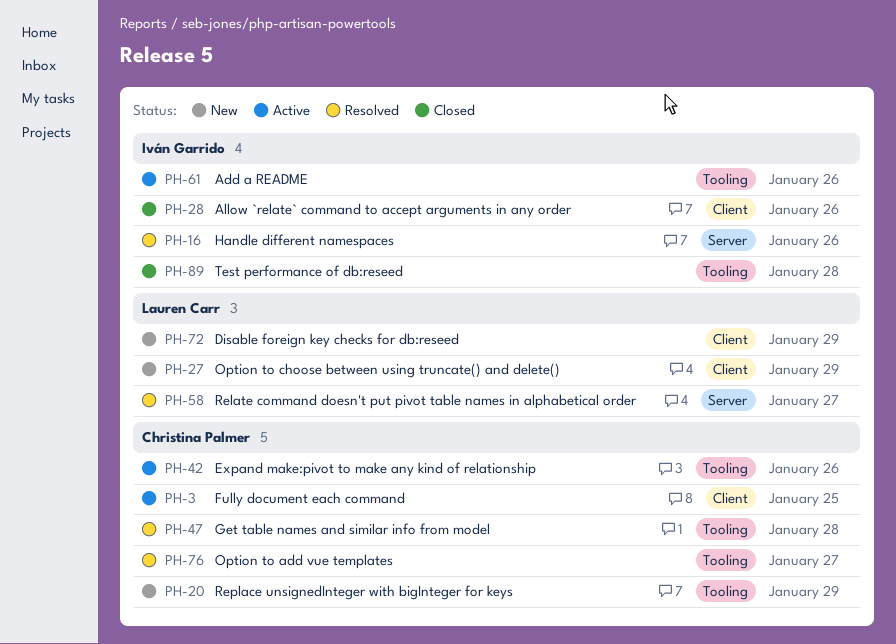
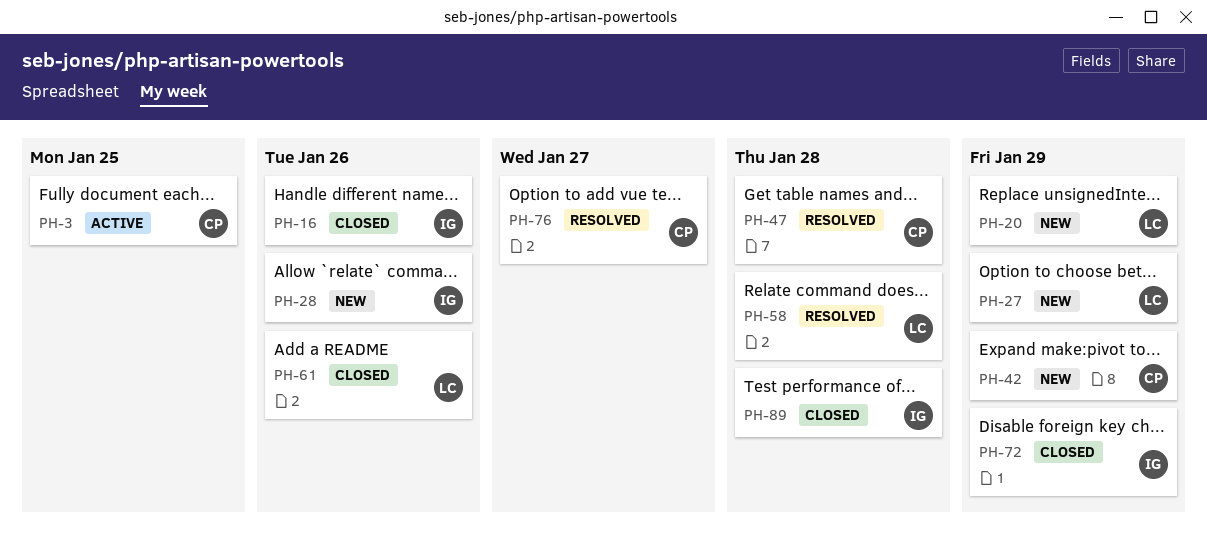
PH-16, status: Resolved -> Closed
PH-20, owner: Christina Palmer -> Lauren Carr
PH-28, status: Closed -> New
PH-42, status: Active -> New
PH-42, due: Jan 26 -> Jan 29
PH-58, due: Jan 27 -> Jan 28
PH-61, status: Active -> Closed
PH-61, owner: Iván Garrido -> Lauren Carr
PH-72, status: New -> Closed
PH-72, owner: Lauren Carr -> Iván Garrido

